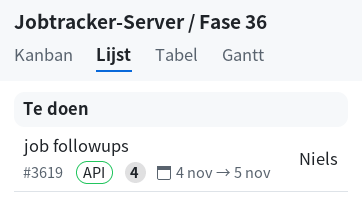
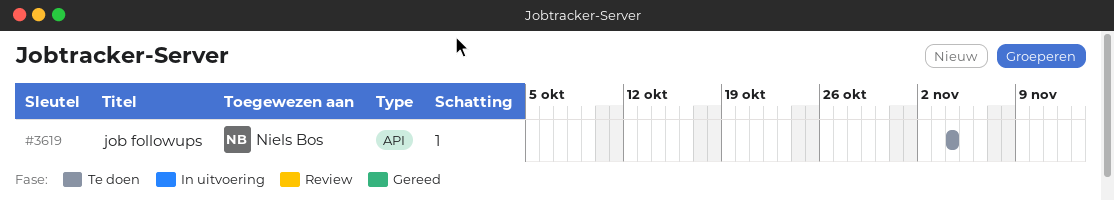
#3619, estimate: 4 -> 1
#3619, due: Nov 5 -> Nov 4

